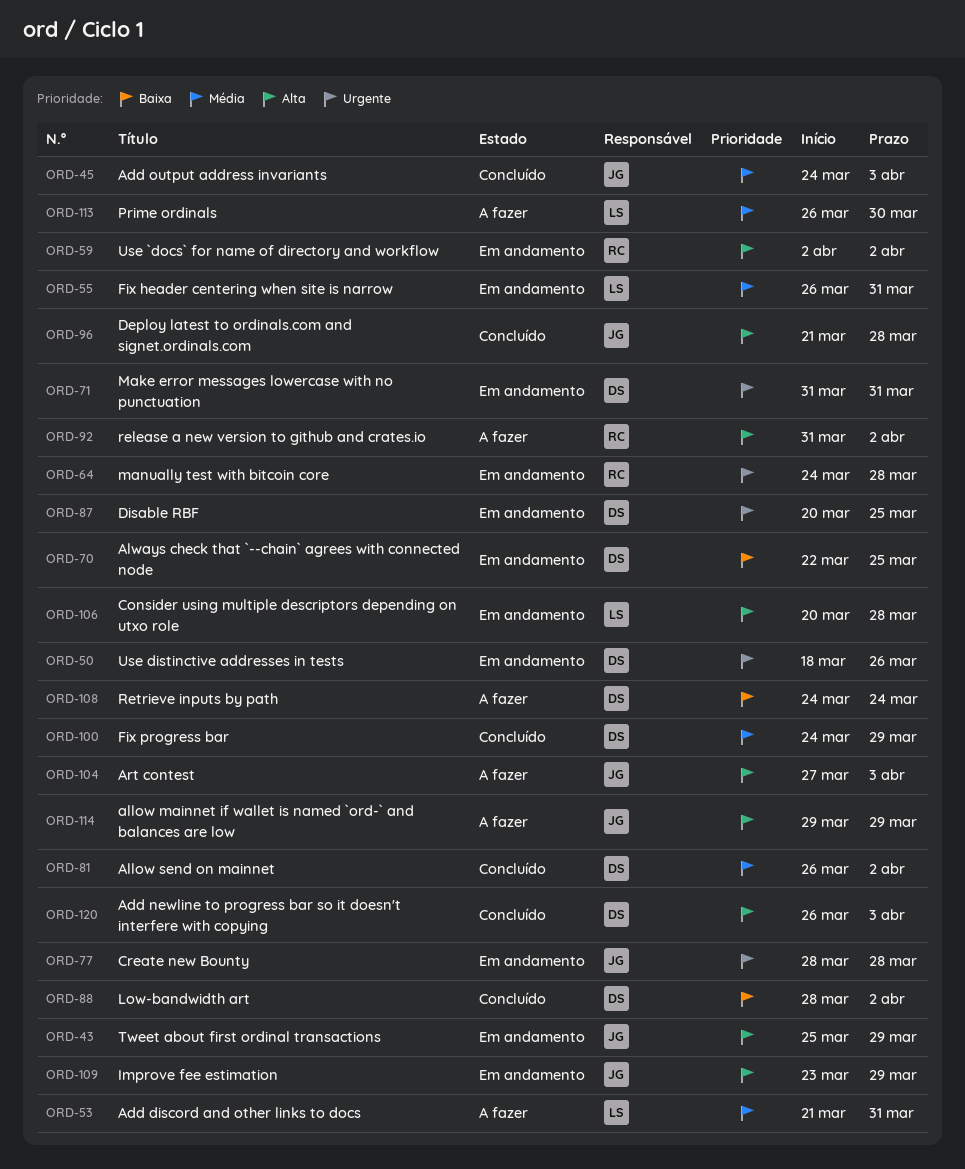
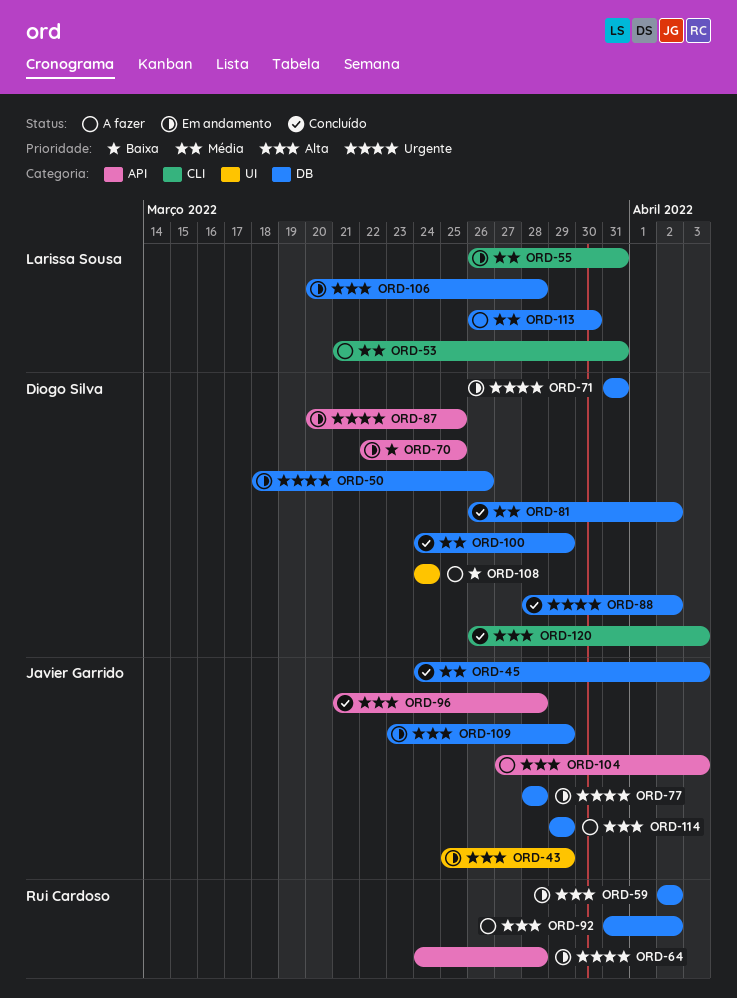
ORD-88, priority: Baixa -> Urgente

